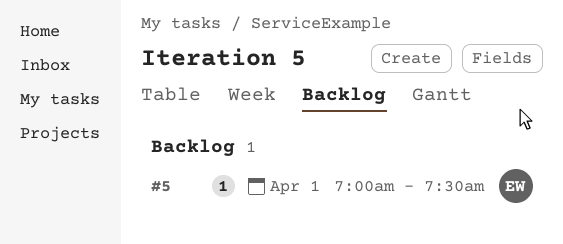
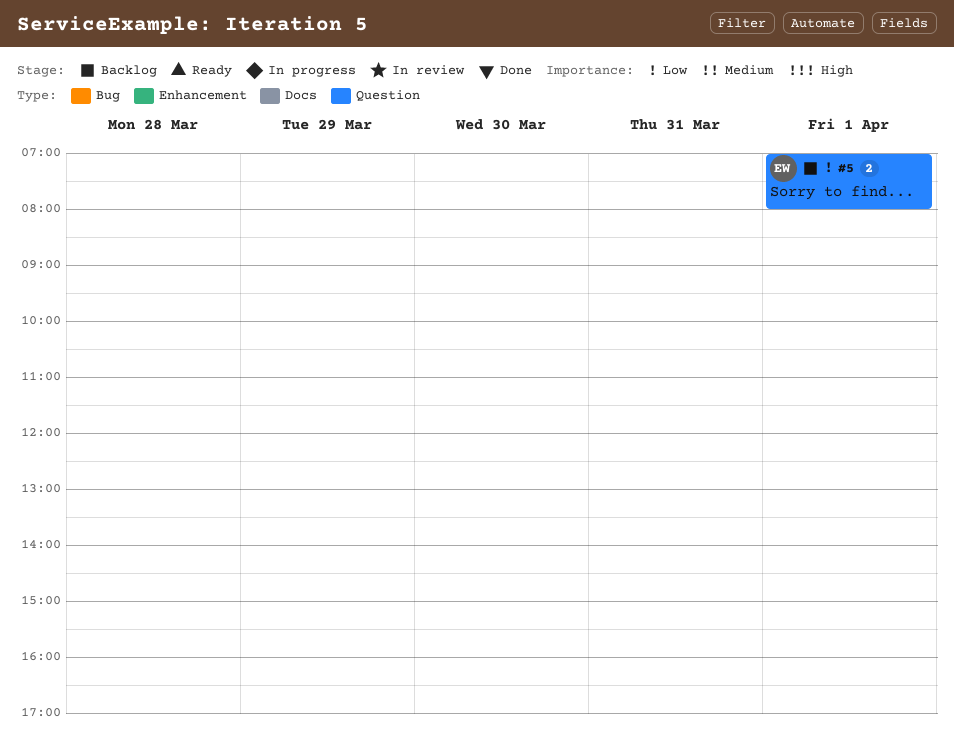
#5, estimate: 1 -> 2
#5, ends: 07:30 -> 08:00

